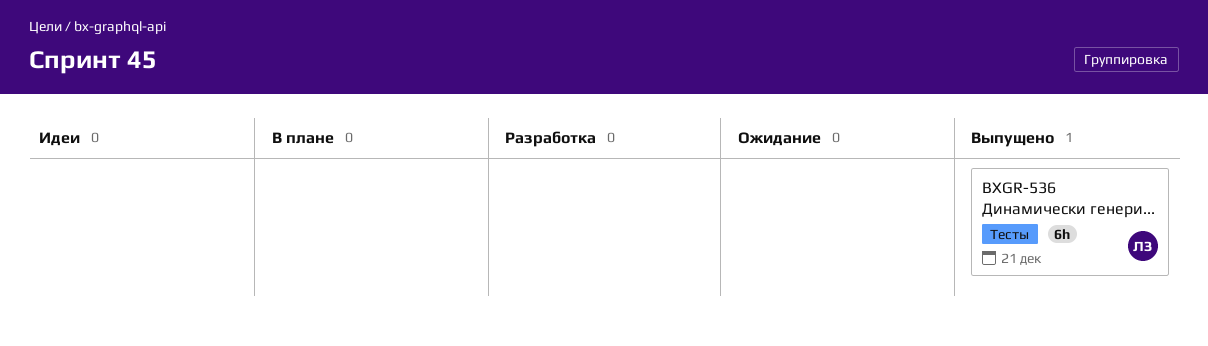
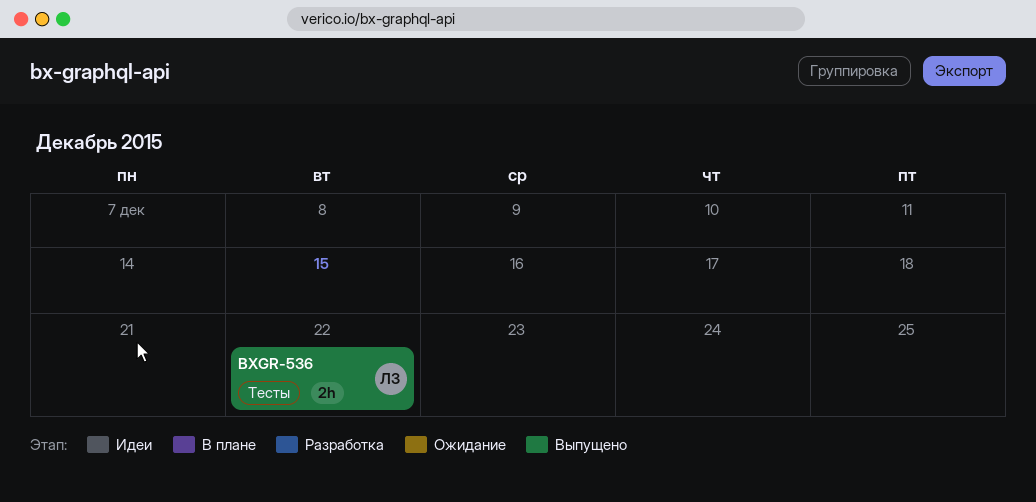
BXGR-536, estimate: 6h -> 2h
BXGR-536, due: Dec 21 -> Dec 22

